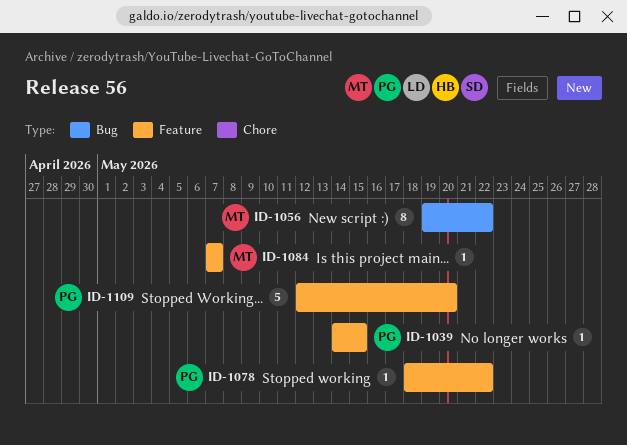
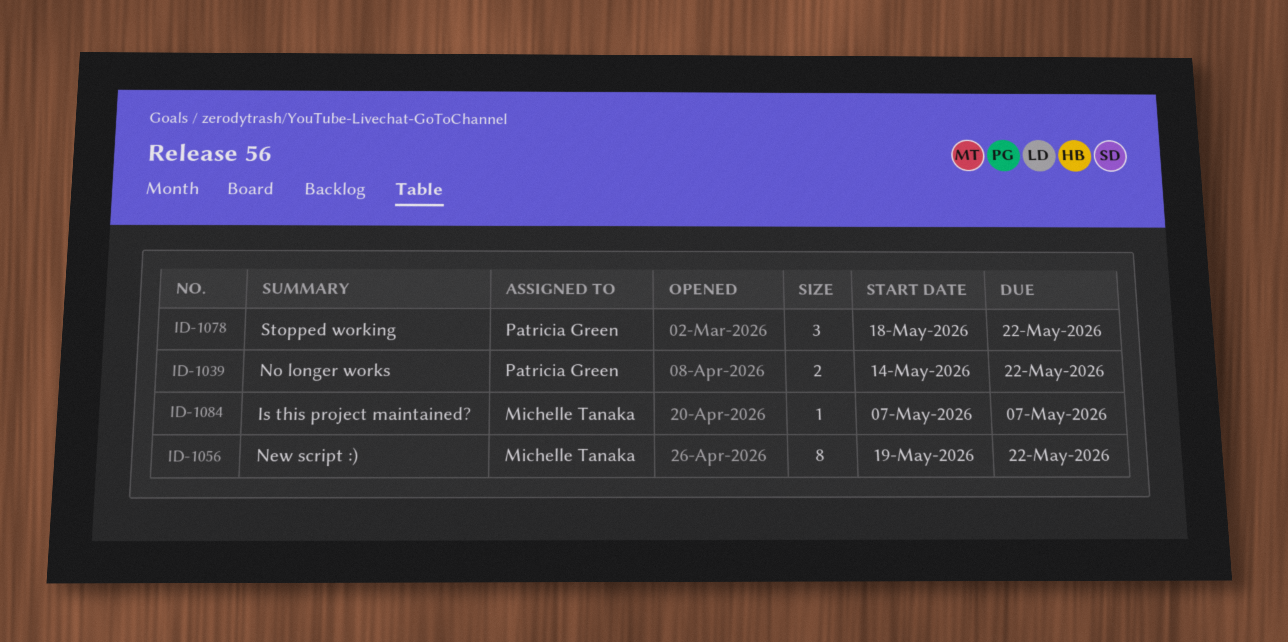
ID-1039, estimate: 1 -> 2
ID-1039, due: May 15 -> May 22
ID-1078, estimate: 1 -> 3
ID-1109: present -> none

